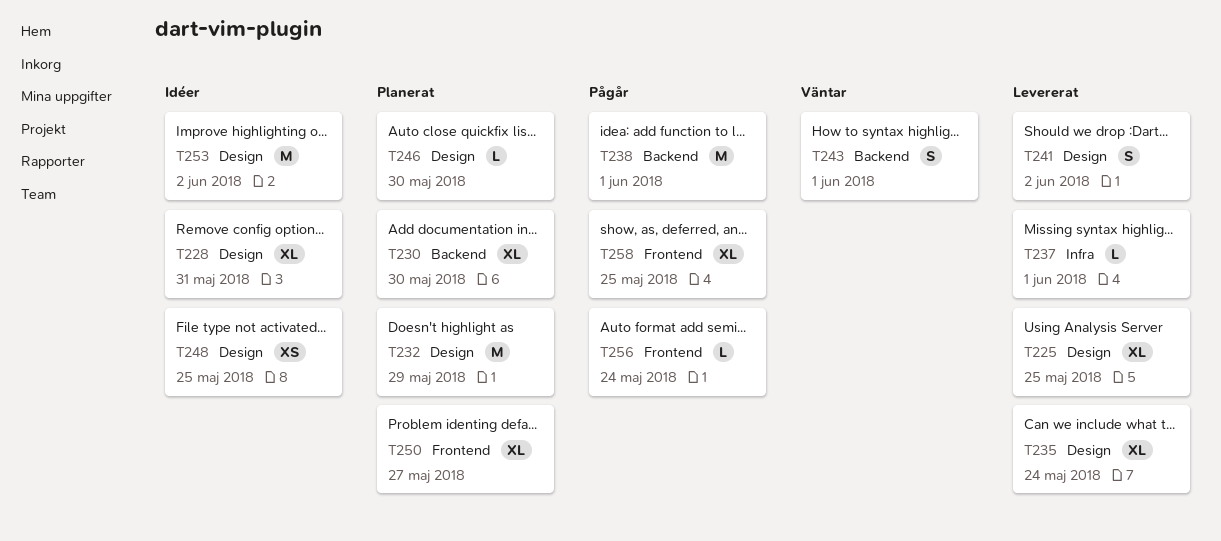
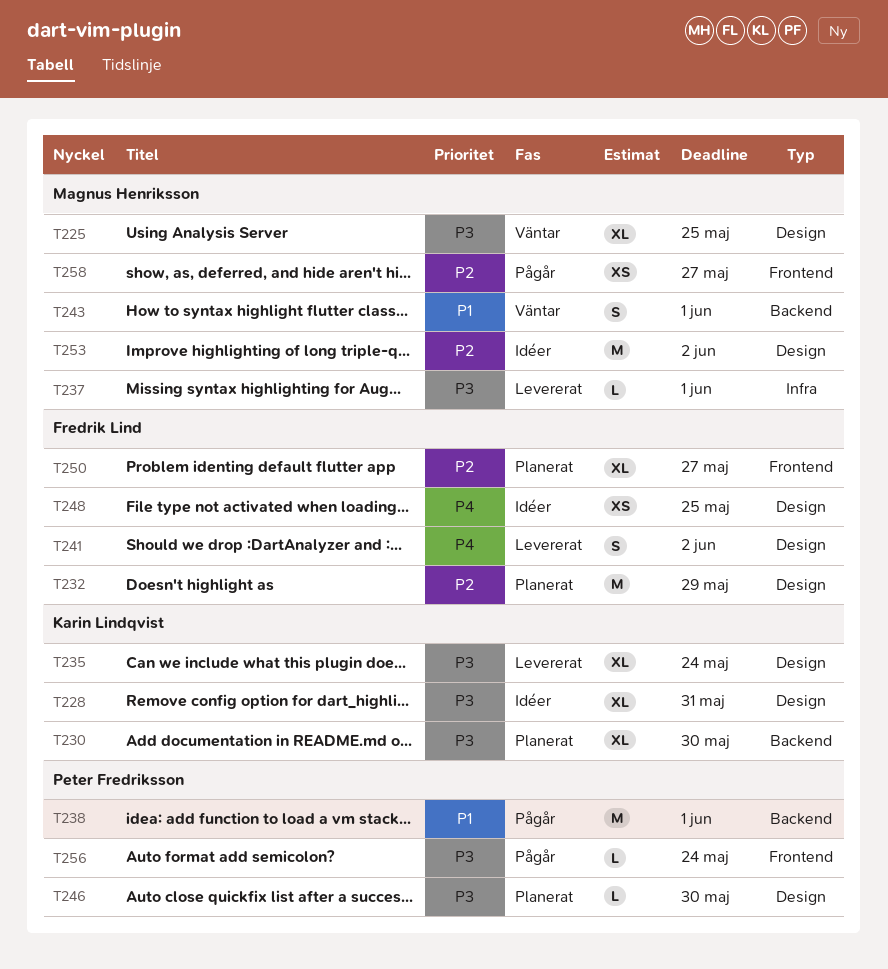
T225, status: Levererat -> Väntar
T258, estimate: XL -> XS
T258, due: May 25 -> May 27

